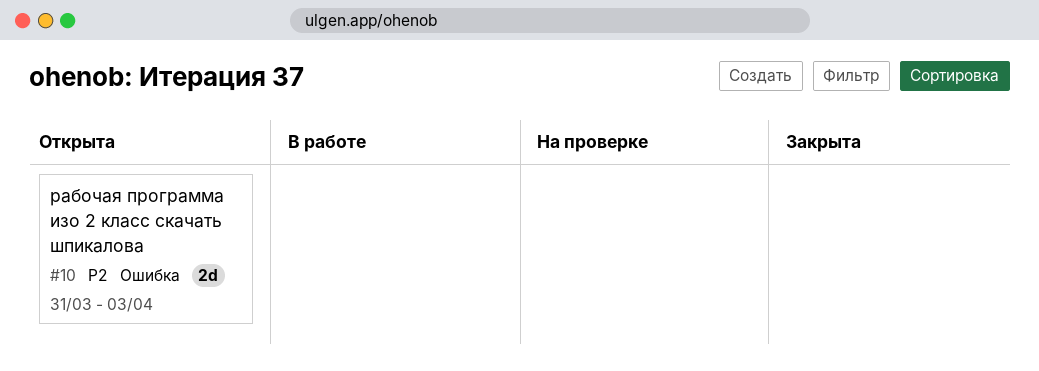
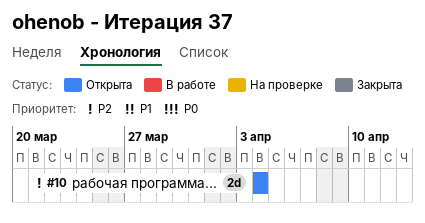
#10, start: Mar 31 -> Apr 4
#10, due: Apr 3 -> Apr 4

